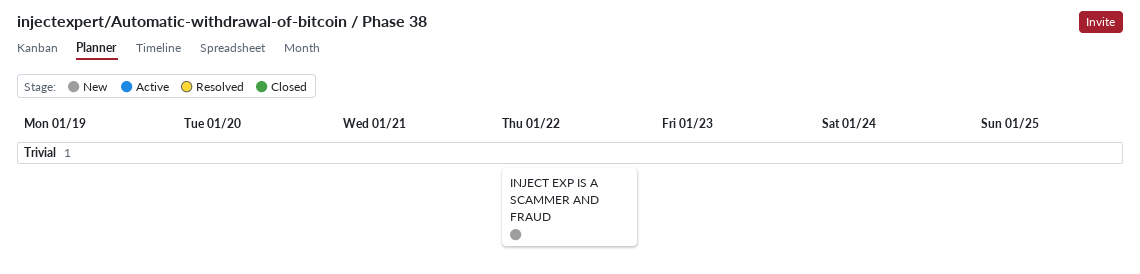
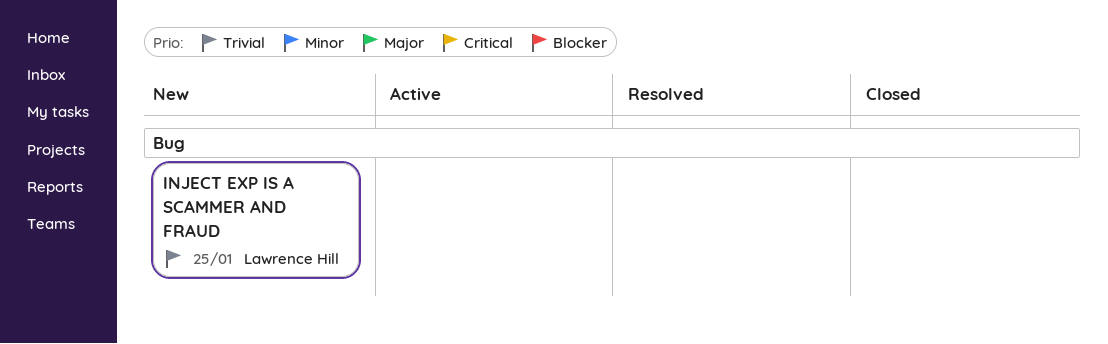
INJECT EXP IS A SCAMMER AND FRAUD, due: Jan 22 -> Jan 25

